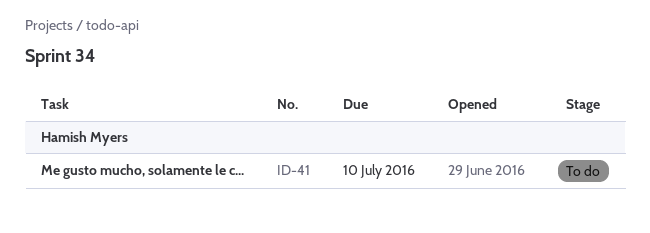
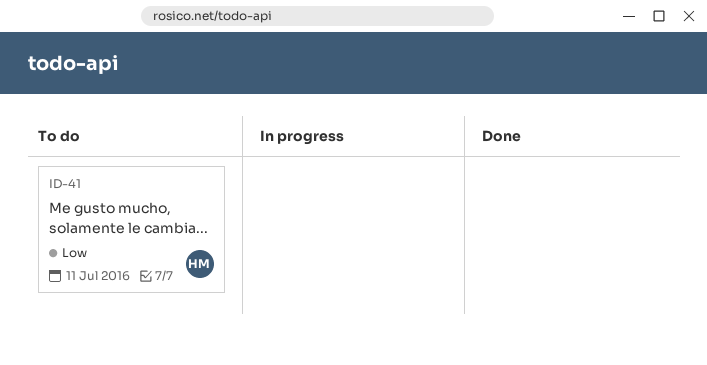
ID-41, due: Jul 10 -> Jul 11

